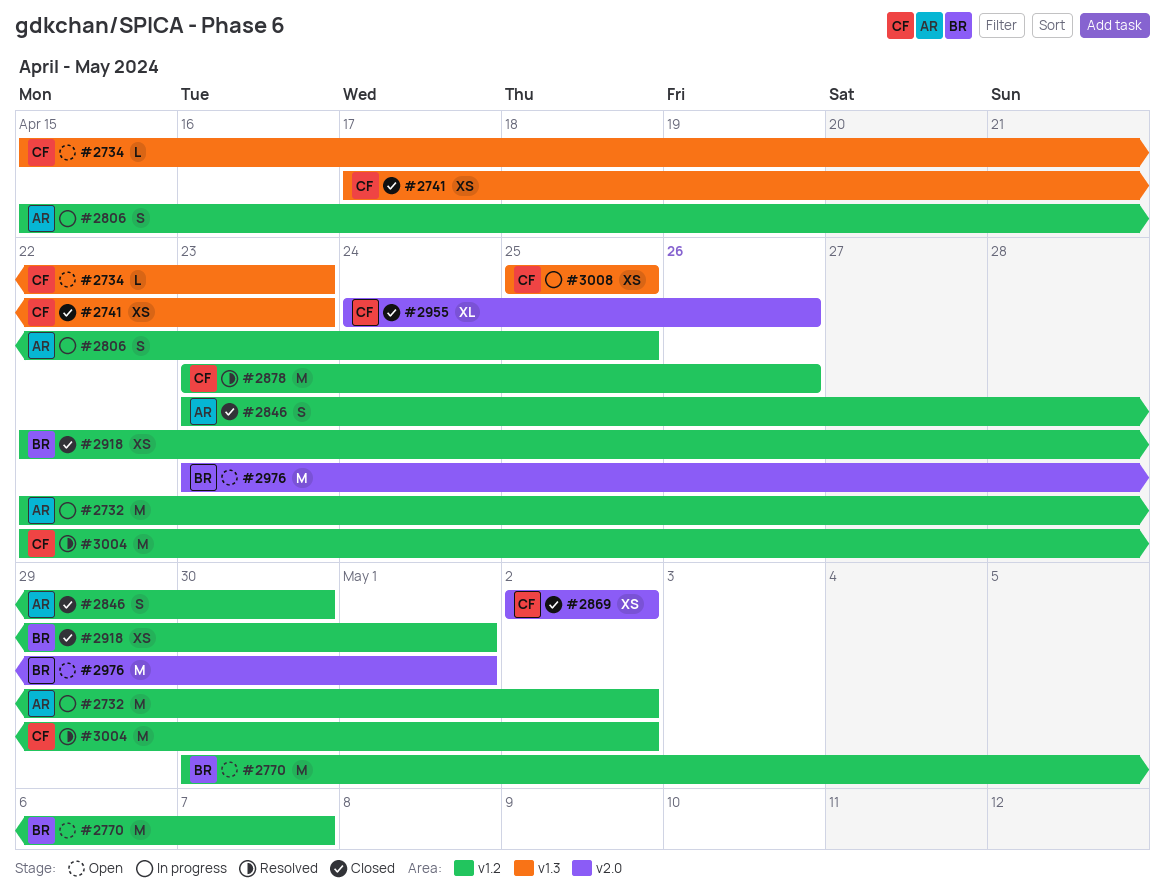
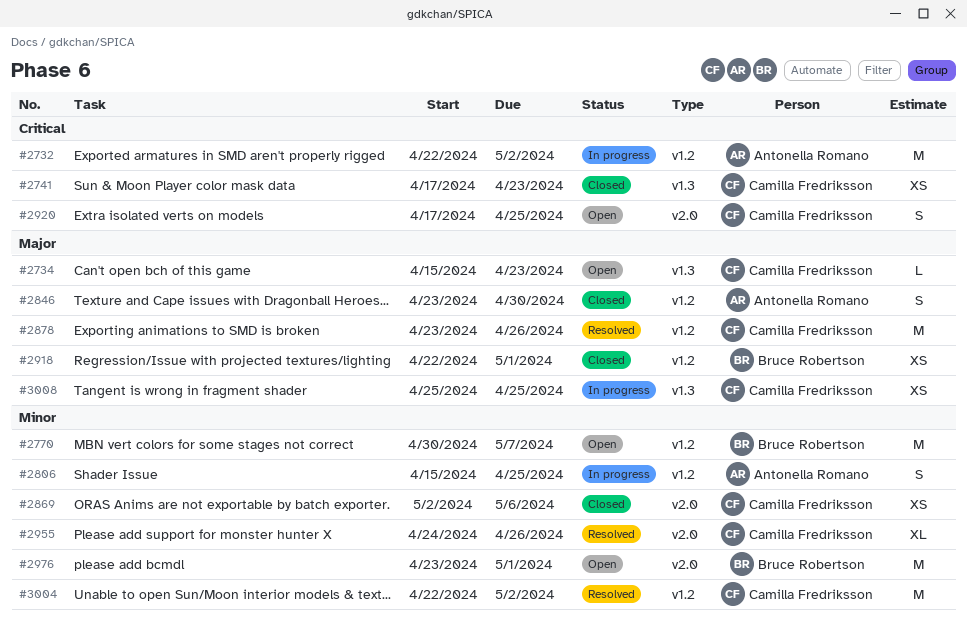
#2869, due: May 2 -> May 6
#2920: none -> present
#2955, status: Closed -> Resolved

